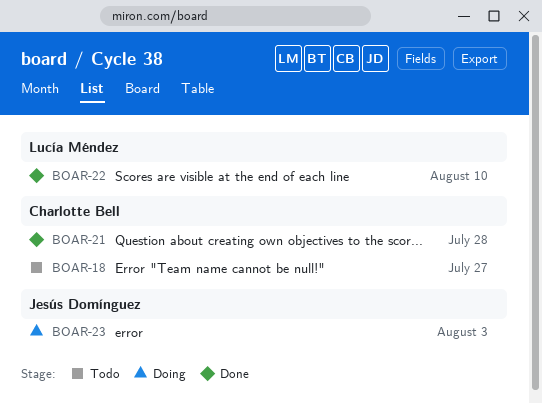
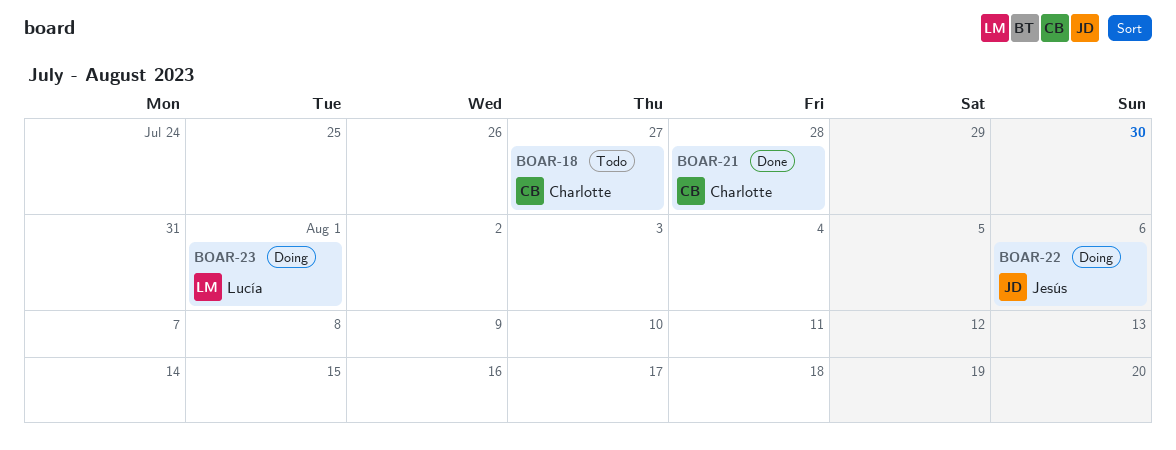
BOAR-22, status: Done -> Doing
BOAR-22, owner: Lucía Méndez -> Jesús Domínguez
BOAR-22, due: Aug 10 -> Aug 6
BOAR-23, owner: Jesús Domínguez -> Lucía Méndez
BOAR-23, due: Aug 3 -> Aug 1

